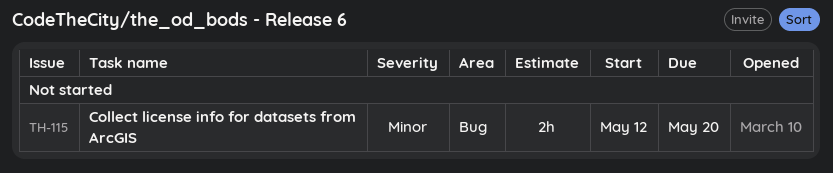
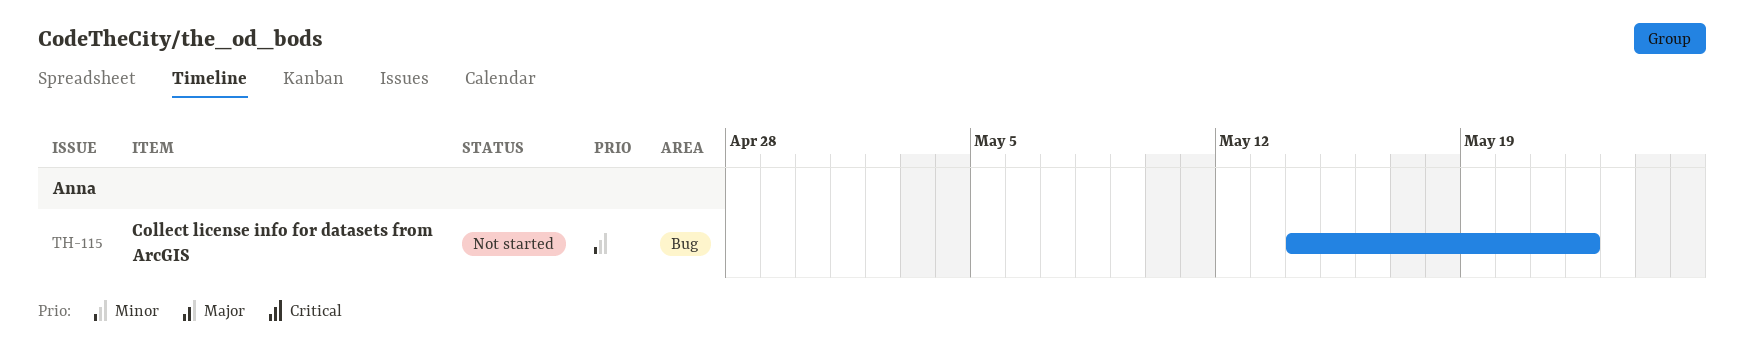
TH-115, start: May 12 -> May 14
TH-115, due: May 20 -> May 22

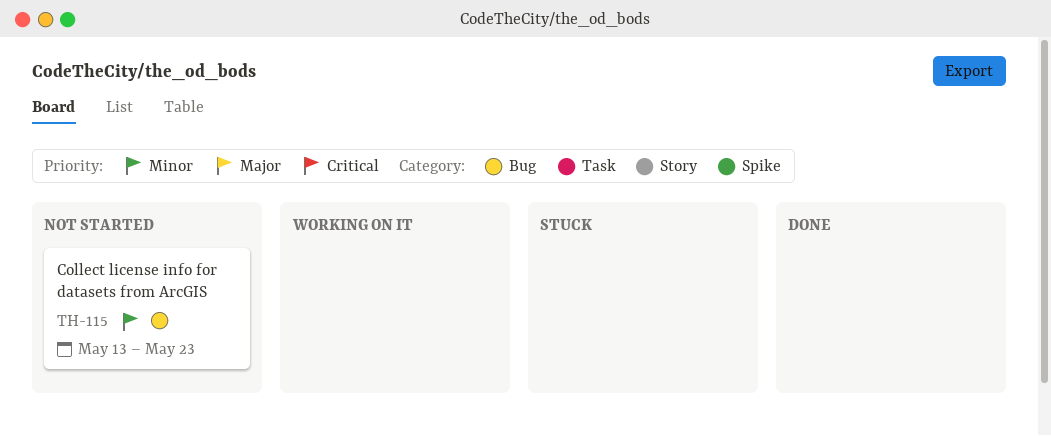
TH-115, start: May 14 -> May 13
TH-115, due: May 22 -> May 23

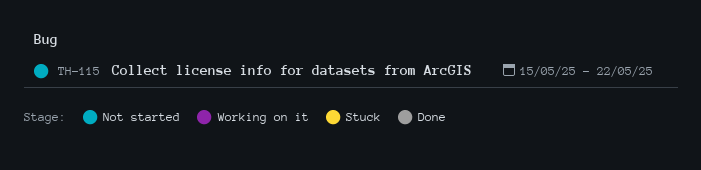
TH-115, start: May 13 -> May 15
TH-115, due: May 23 -> May 22

